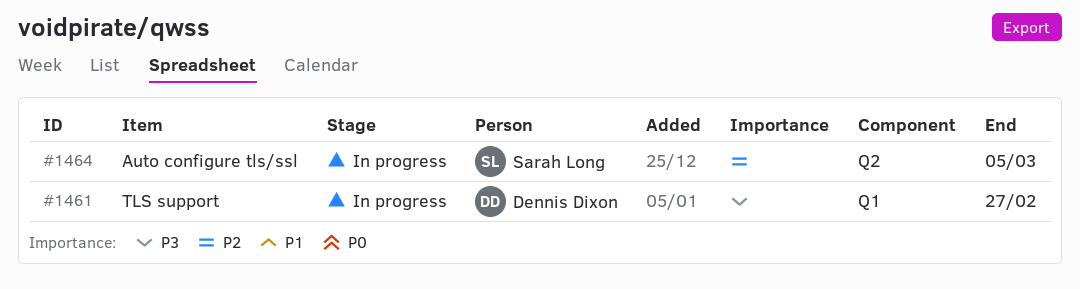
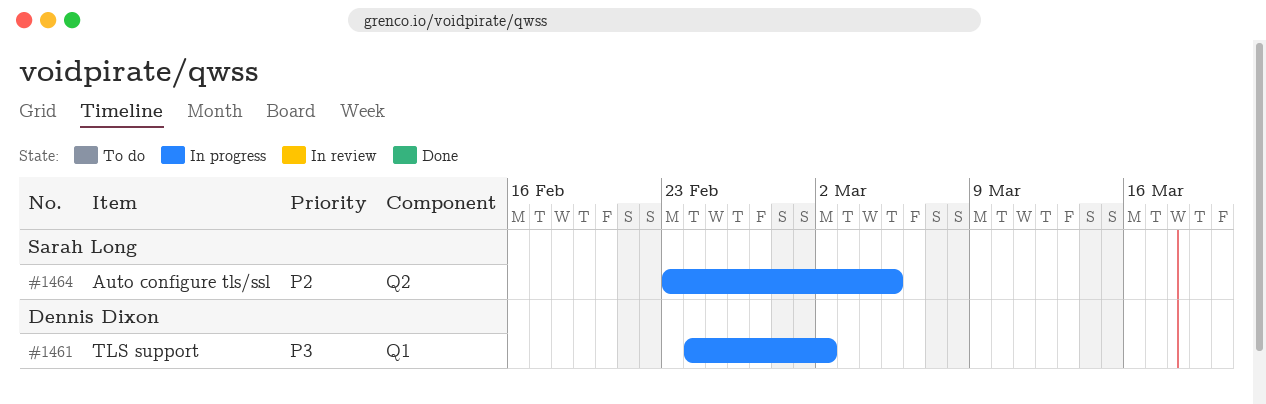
#1461, due: Feb 27 -> Mar 2

